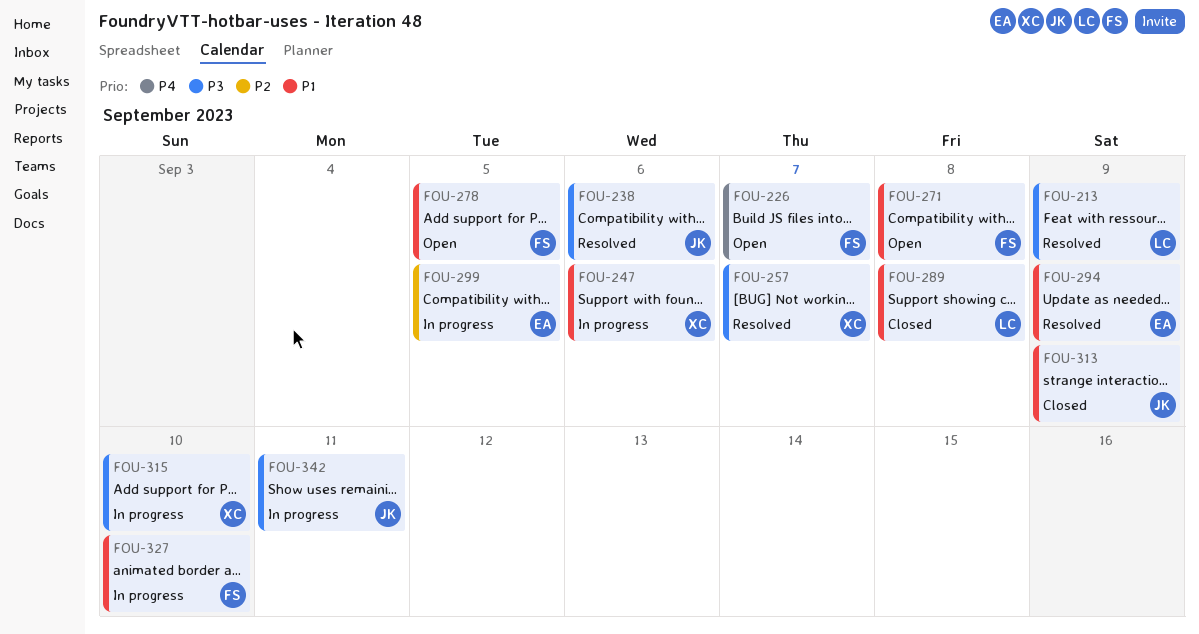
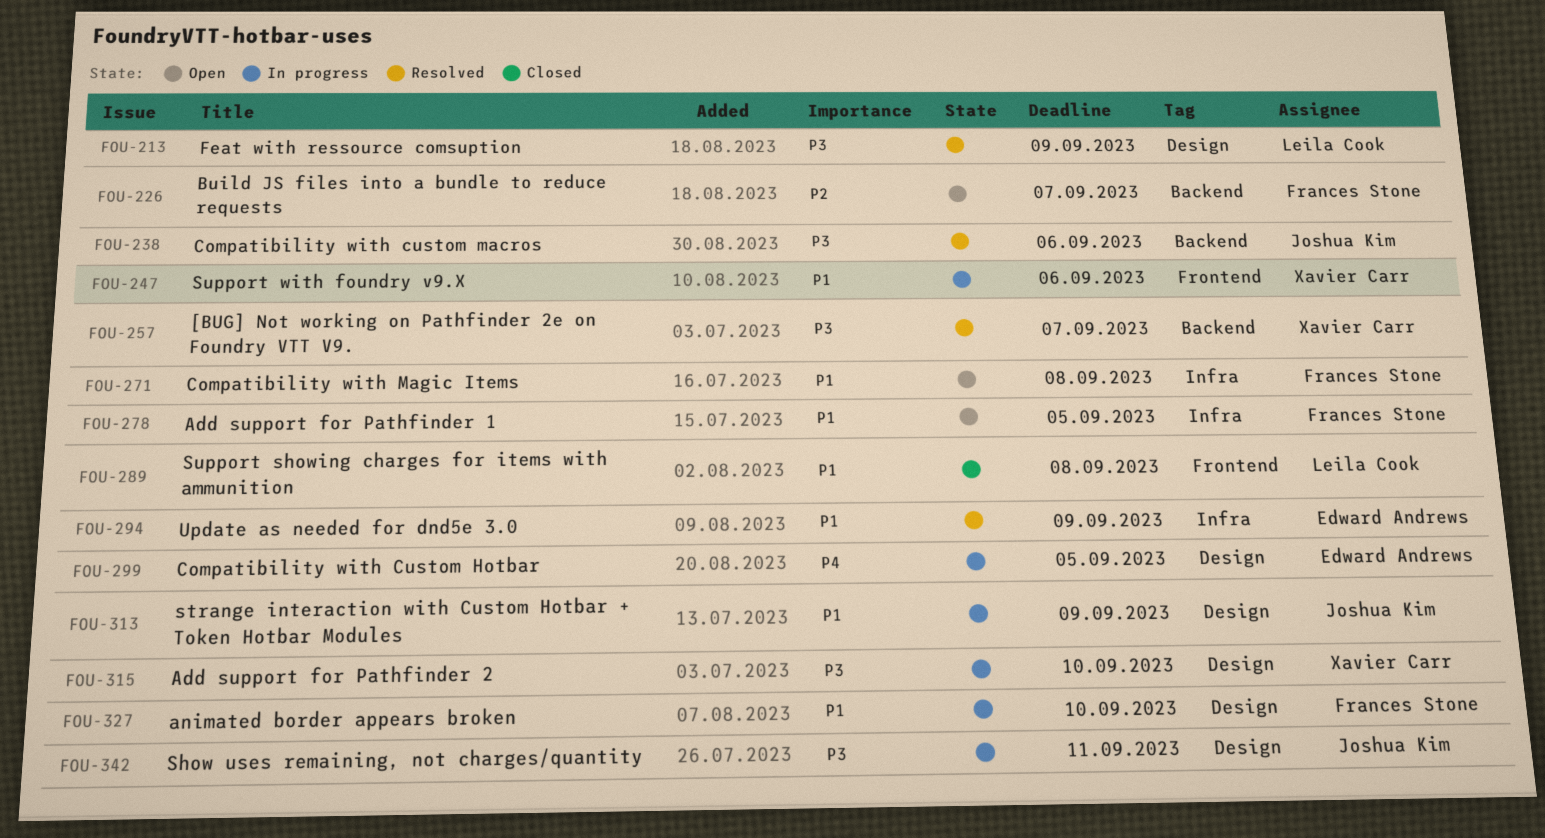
FOU-226, priority: P4 -> P2
FOU-299, priority: P2 -> P4
FOU-313, status: Closed -> In progress

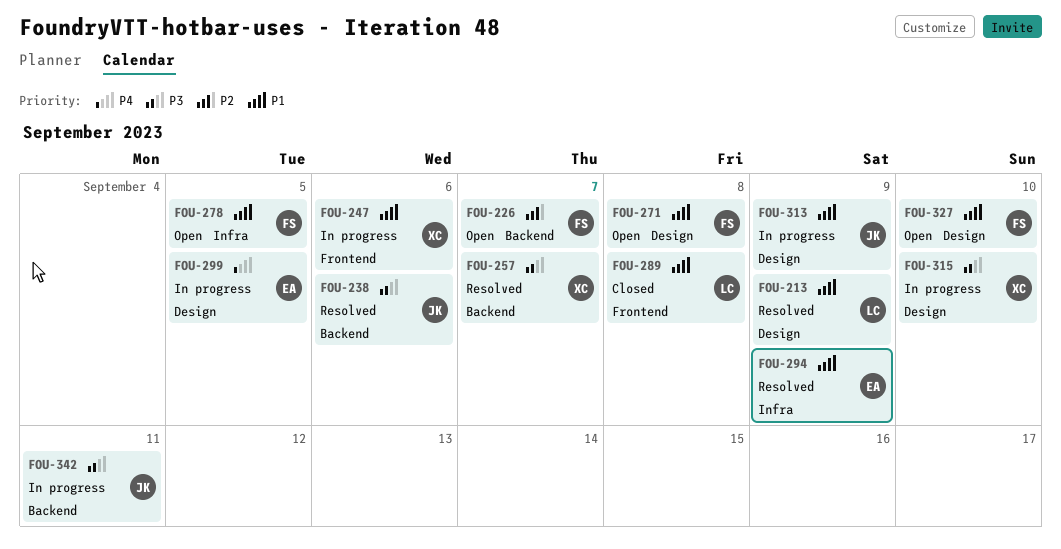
FOU-213, priority: P3 -> P1
FOU-271, label: Infra -> Design
FOU-327, status: In progress -> Open
FOU-342, label: Design -> Backend

